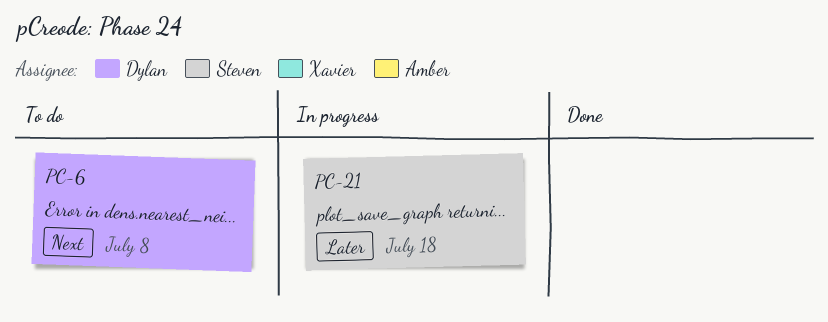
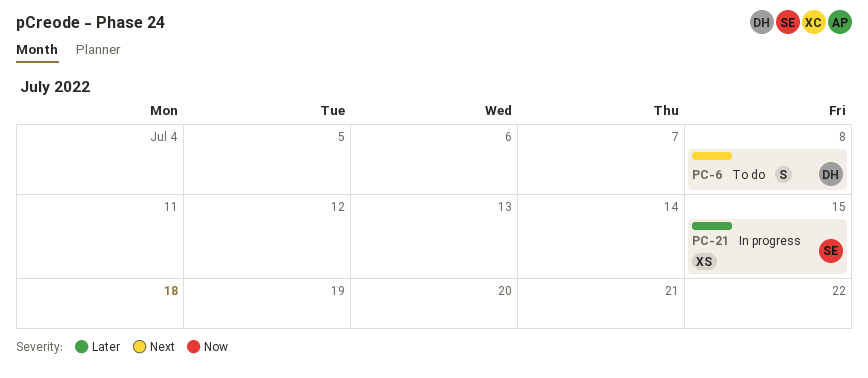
PC-21, due: Jul 18 -> Jul 15

